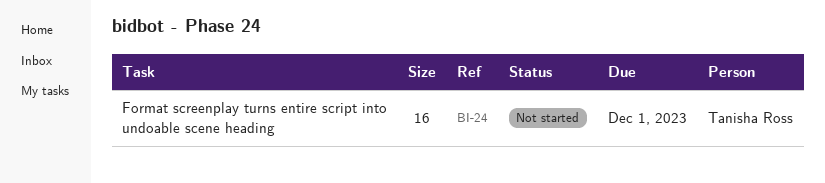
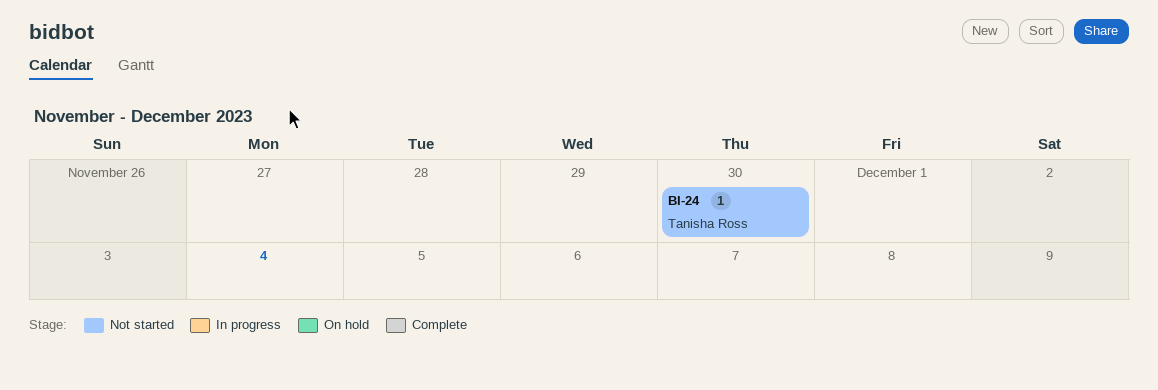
BI-24, estimate: 16 -> 1
BI-24, due: Dec 1 -> Nov 30

